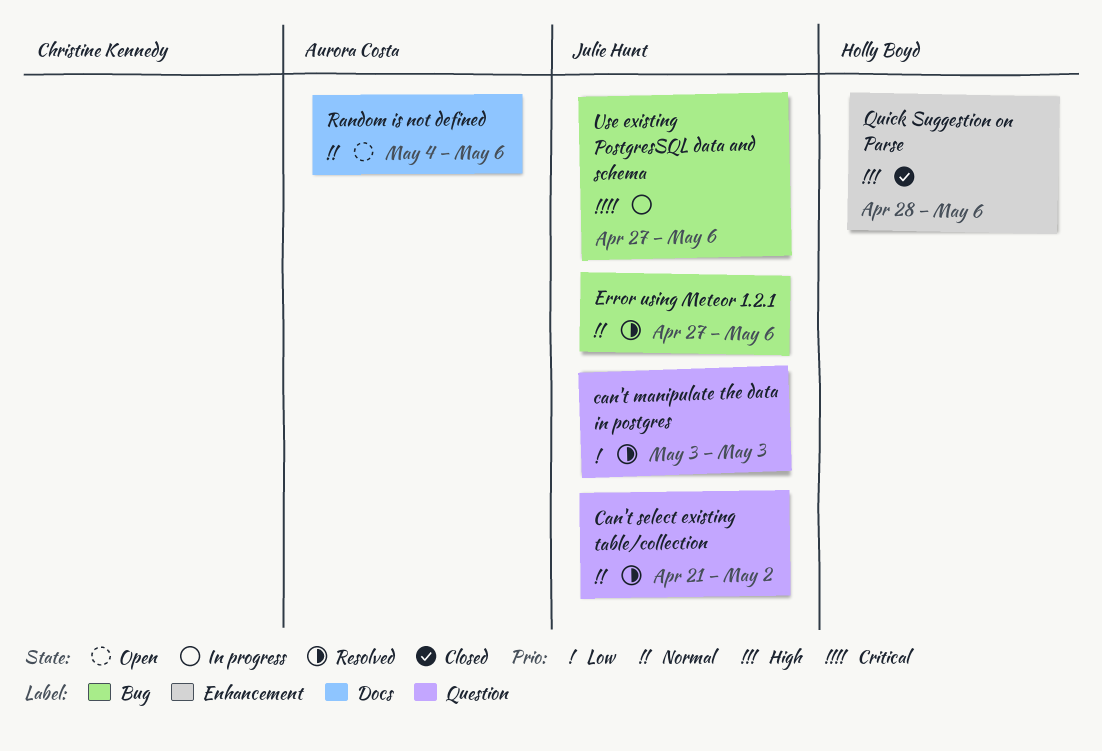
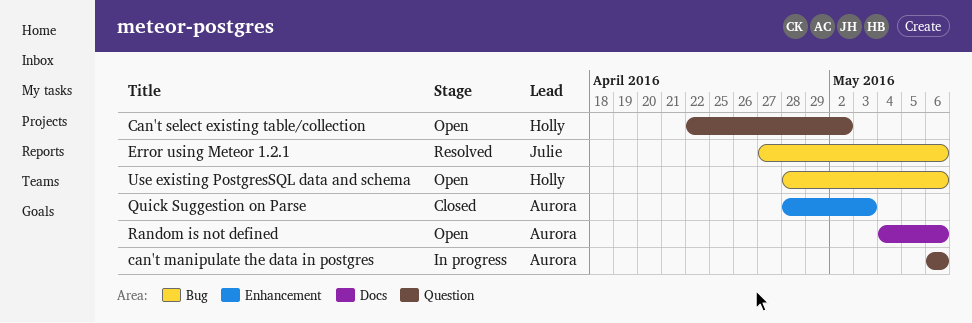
can't manipulate the data in postgres, status: Resolved -> In progress
can't manipulate the data in postgres, owner: Julie Hunt -> Aurora Costa
can't manipulate the data in postgres, start: May 3 -> May 6
can't manipulate the data in postgres, due: May 3 -> May 6
Can't select existing table/collection, status: Resolved -> Open
Can't select existing table/collection, owner: Julie Hunt -> Holly Boyd
Can't select existing table/collection, start: Apr 21 -> Apr 22
Quick Suggestion on Parse, owner: Holly Boyd -> Aurora Costa
Quick Suggestion on Parse, due: May 6 -> May 3
Use existing PostgresSQL data and schema, status: In progress -> Open
Use existing PostgresSQL data and schema, owner: Julie Hunt -> Holly Boyd
Use existing PostgresSQL data and schema, start: Apr 27 -> Apr 28

